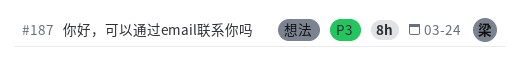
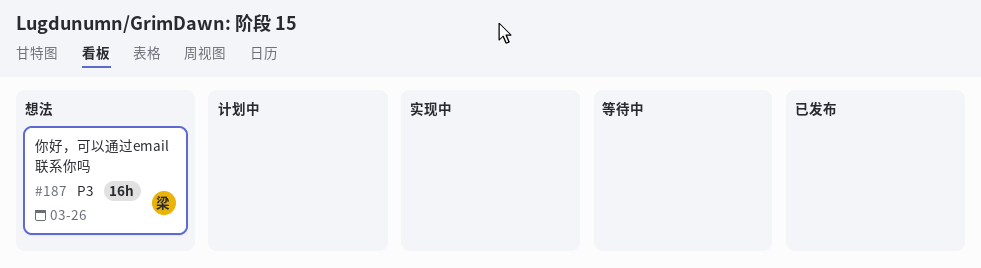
#187, estimate: 8h -> 16h
#187, due: Mar 24 -> Mar 26

